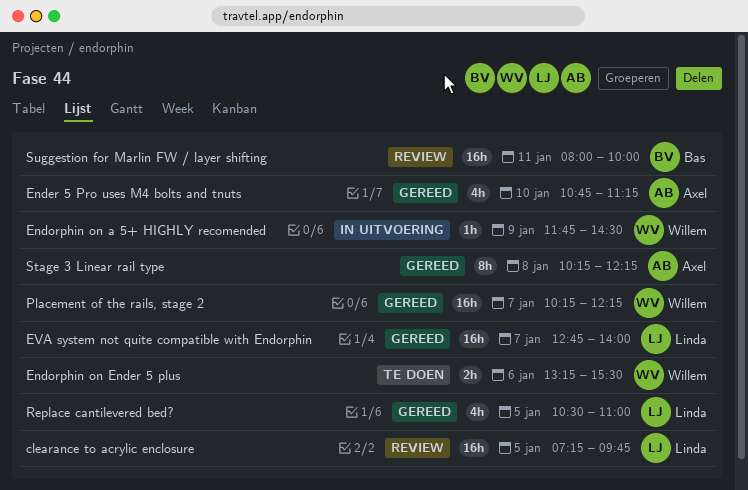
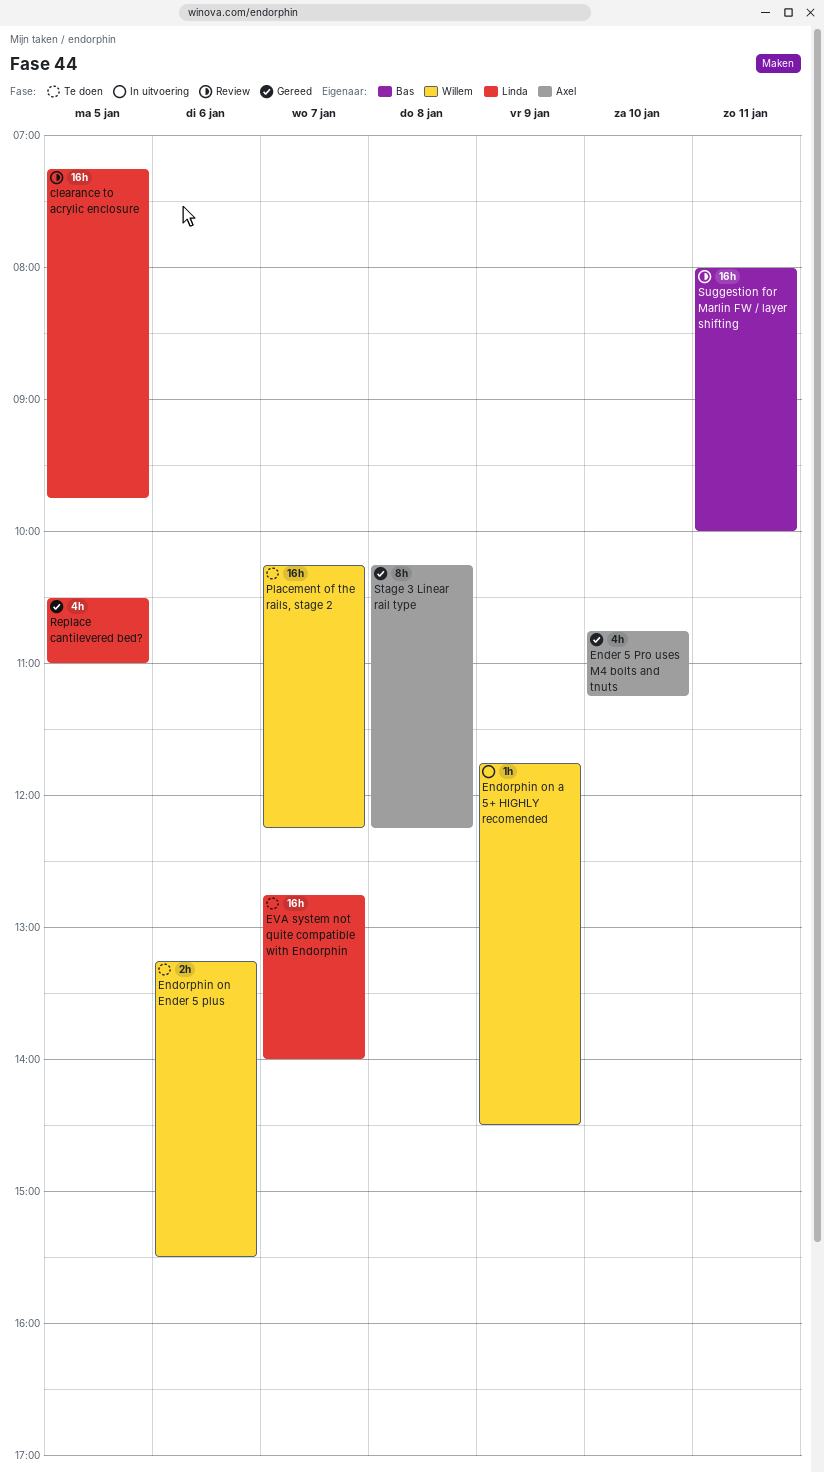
EVA system not quite compatible with Endorphin, status: Gereed -> Te doen
Placement of the rails, stage 2, status: Gereed -> Te doen

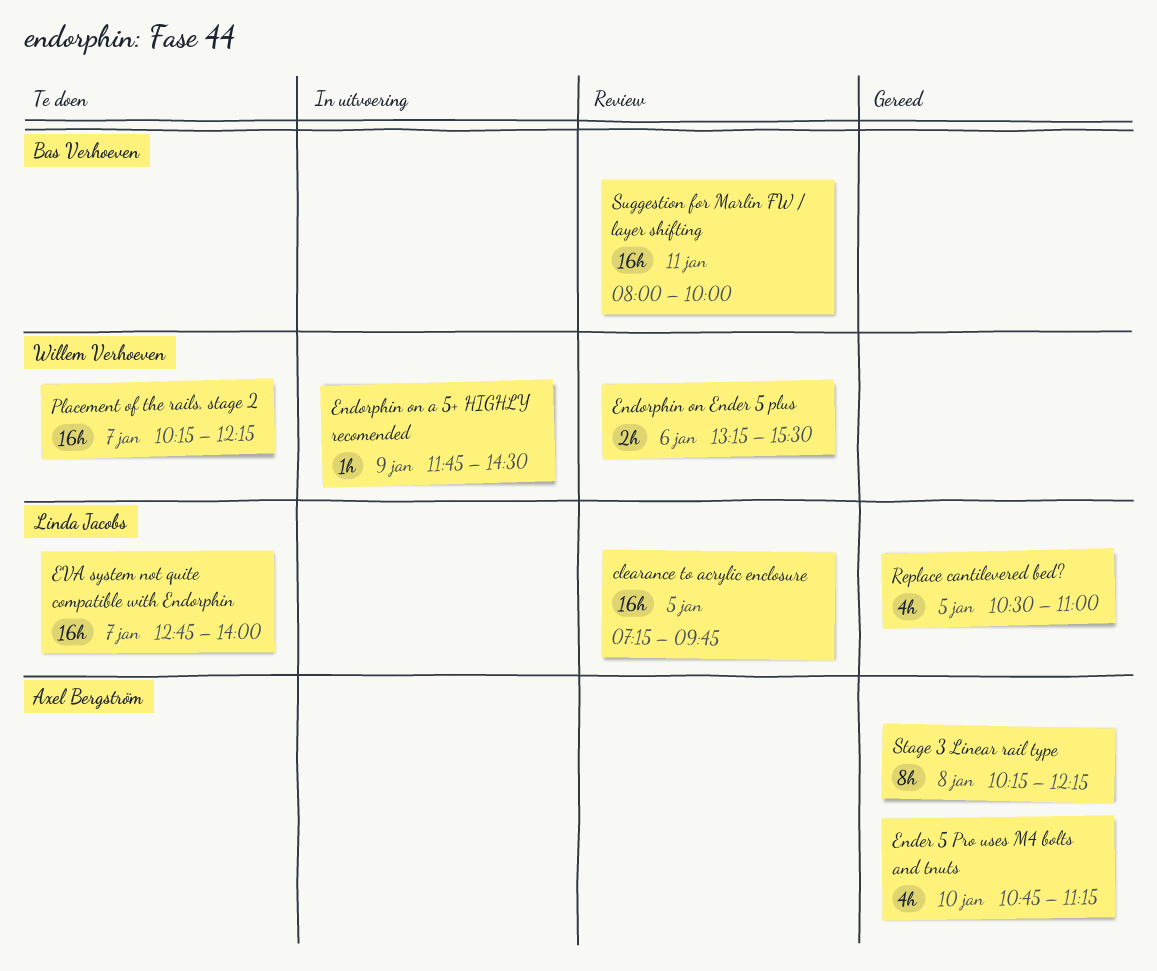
Endorphin on Ender 5 plus, status: Te doen -> Review

